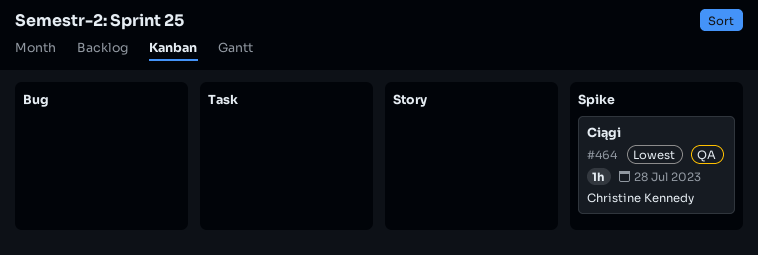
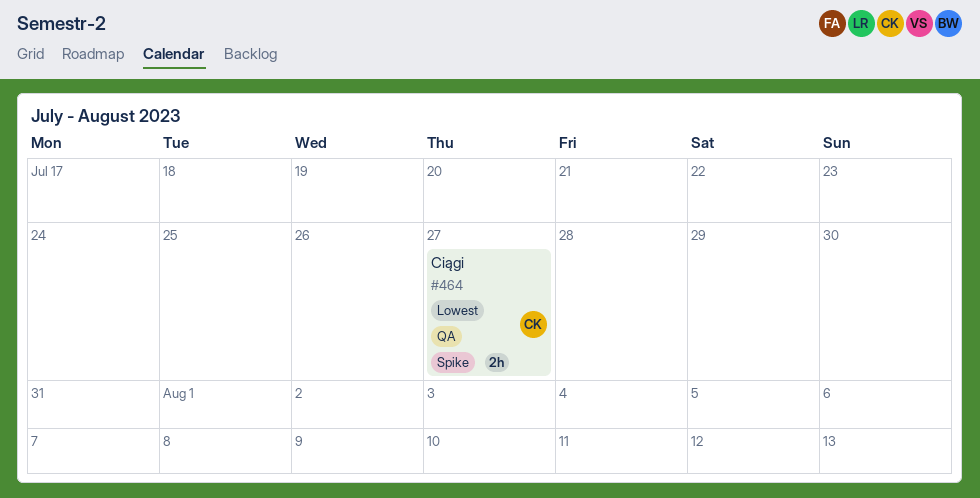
#464, estimate: 1h -> 2h
#464, due: Jul 28 -> Jul 27

